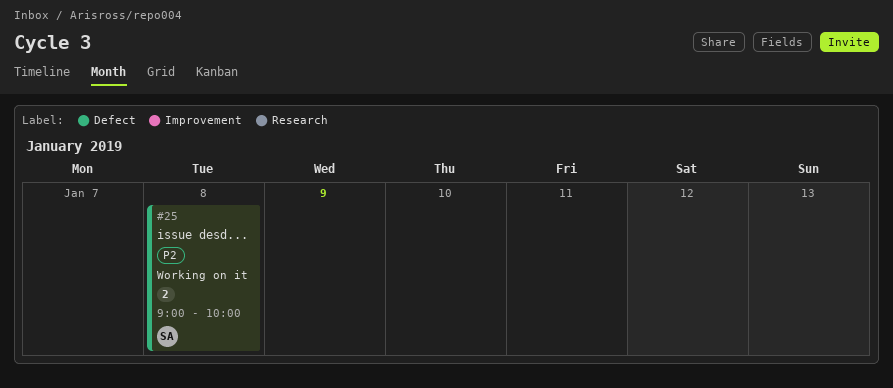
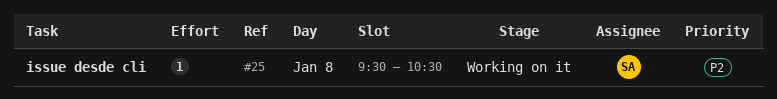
#25, estimate: 2 -> 1
#25, begins: 09:00 -> 09:30
#25, ends: 10:00 -> 10:30

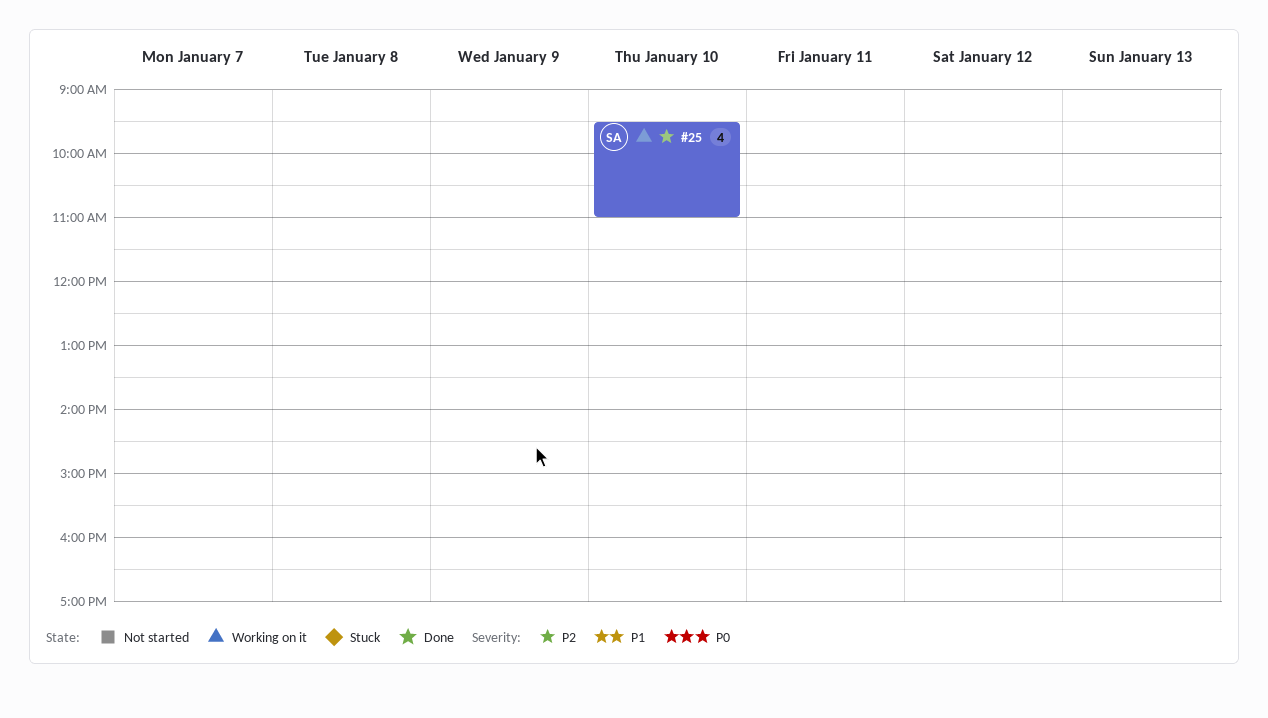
#25, estimate: 1 -> 4
#25, day: Jan 8 -> Jan 10
#25, ends: 10:30 -> 11:00

